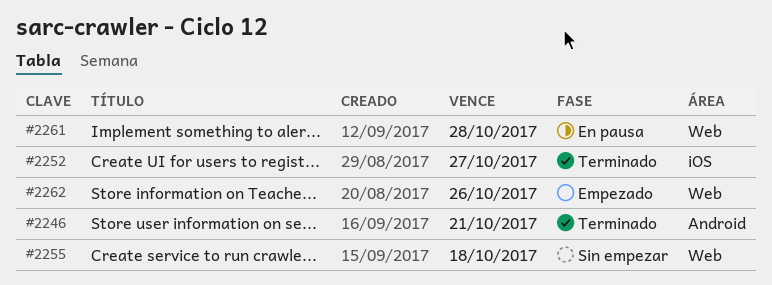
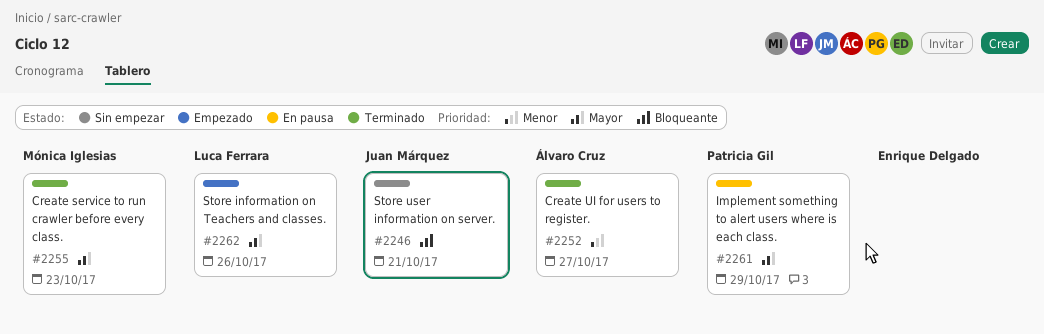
#2246, status: Terminado -> Sin empezar
#2255, status: Sin empezar -> Terminado
#2255, due: Oct 18 -> Oct 23
#2261, due: Oct 28 -> Oct 29

